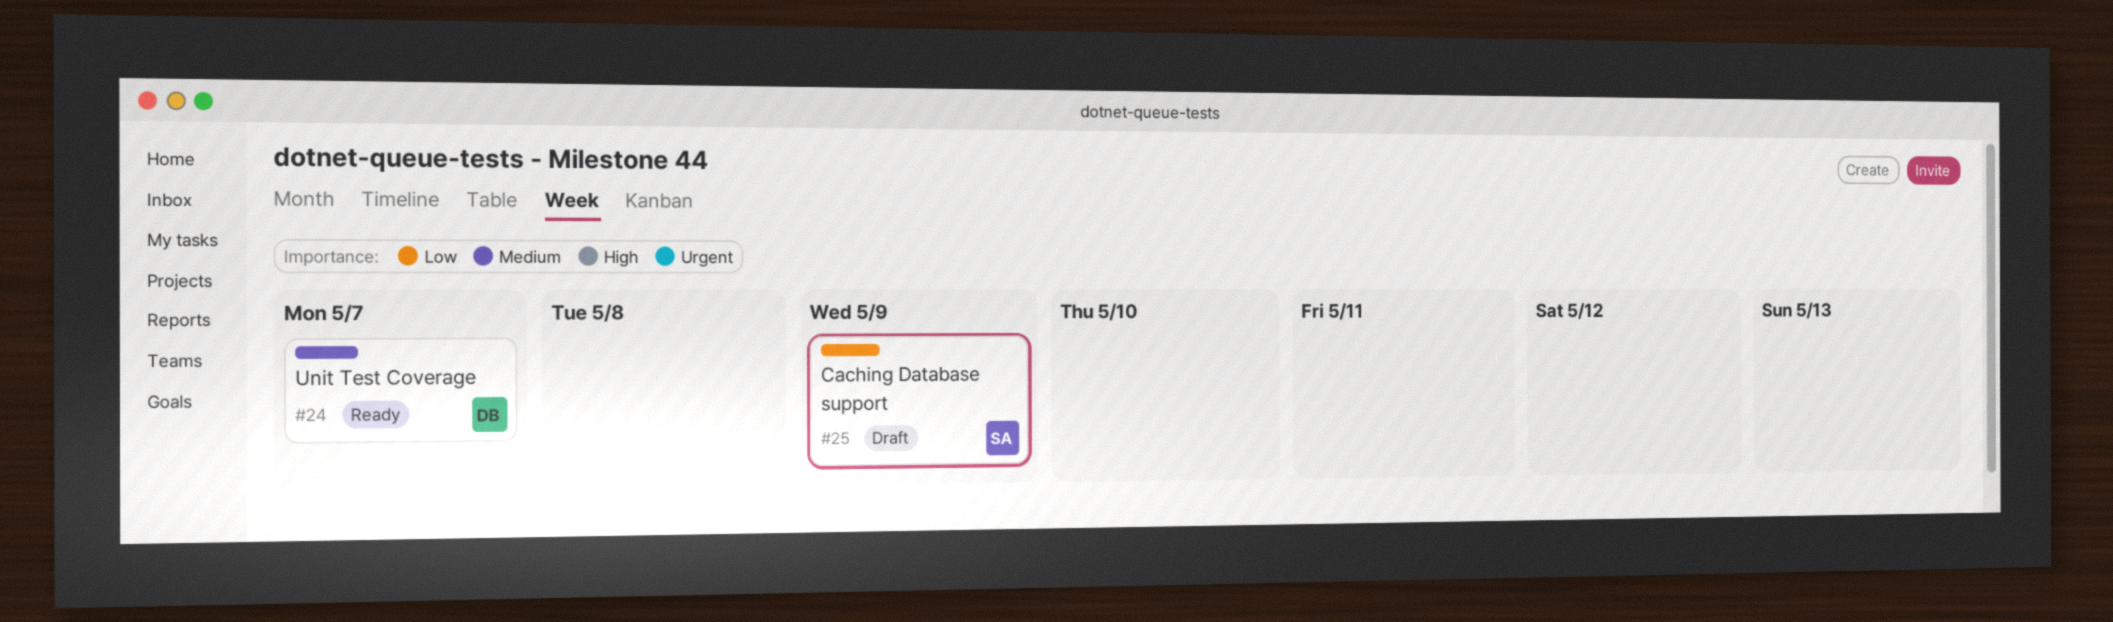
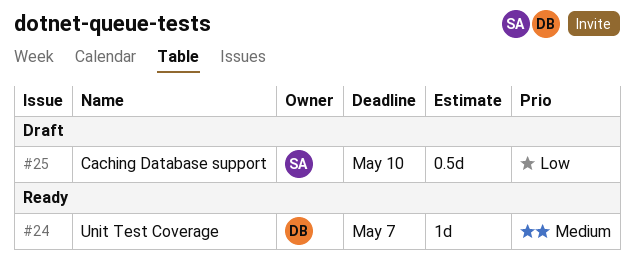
#25, due: May 9 -> May 10

